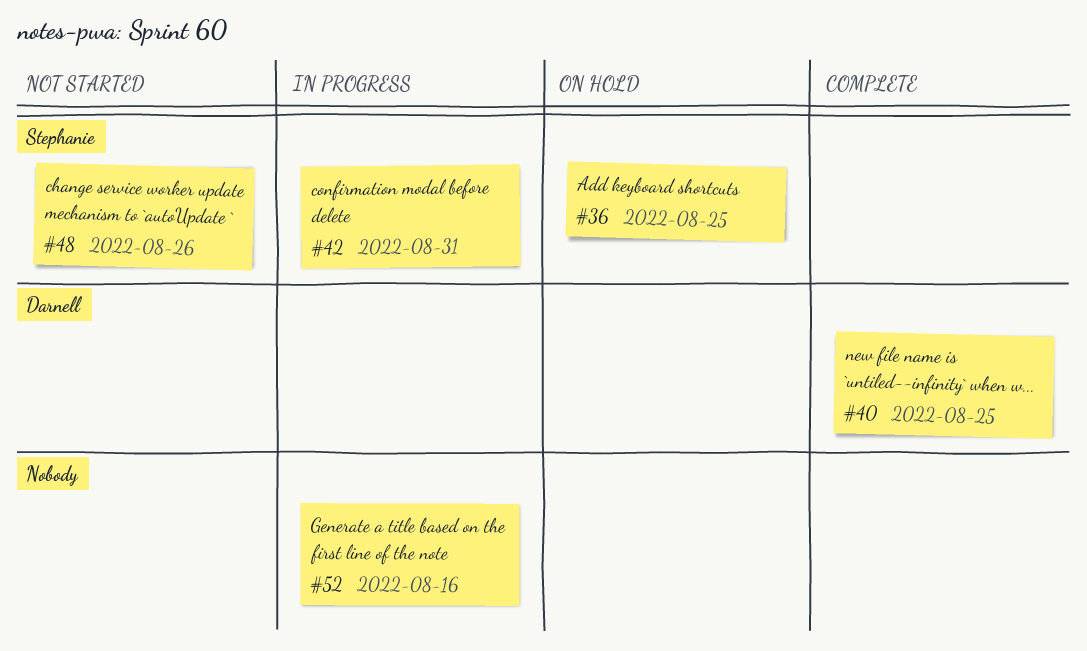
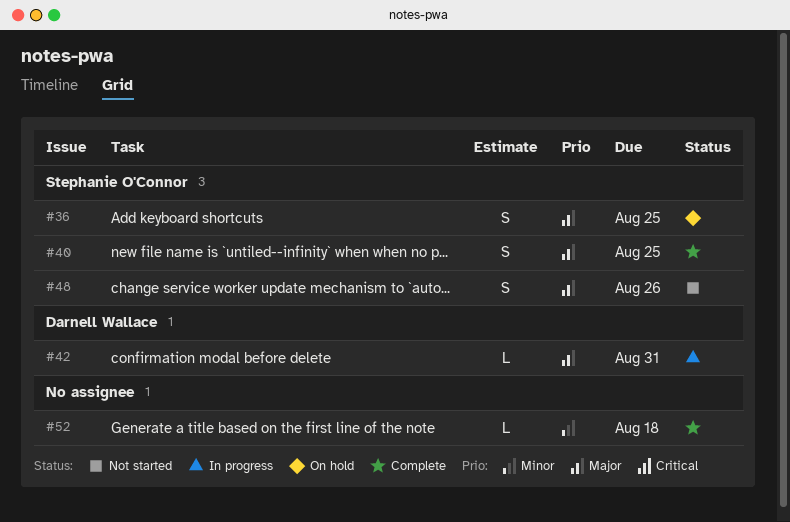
#40, owner: Darnell Wallace -> Stephanie O'Connor
#42, owner: Stephanie O'Connor -> Darnell Wallace
#52, status: In progress -> Complete
#52, due: Aug 16 -> Aug 18

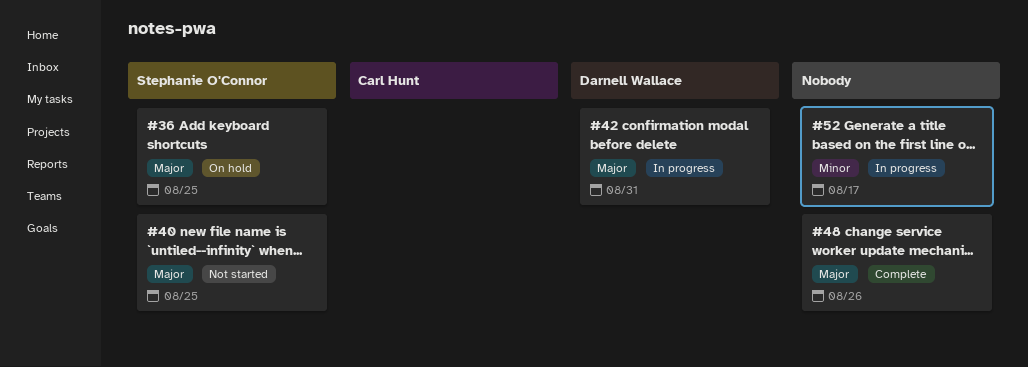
#40, status: Complete -> Not started
#48, status: Not started -> Complete
#48, owner: Stephanie O'Connor -> none
#52, status: Complete -> In progress
#52, due: Aug 18 -> Aug 17

